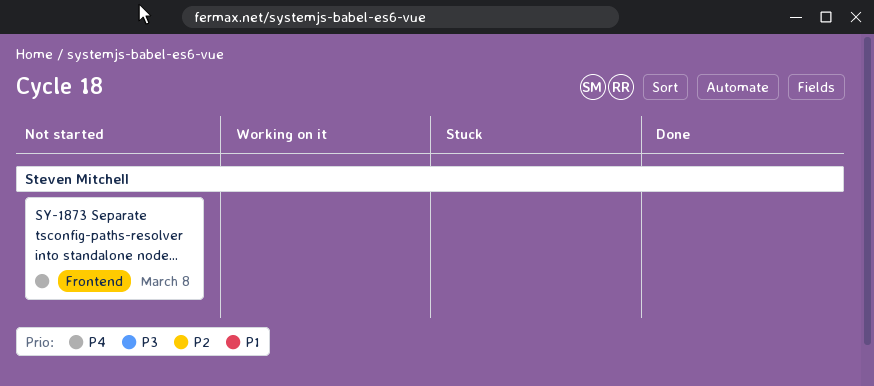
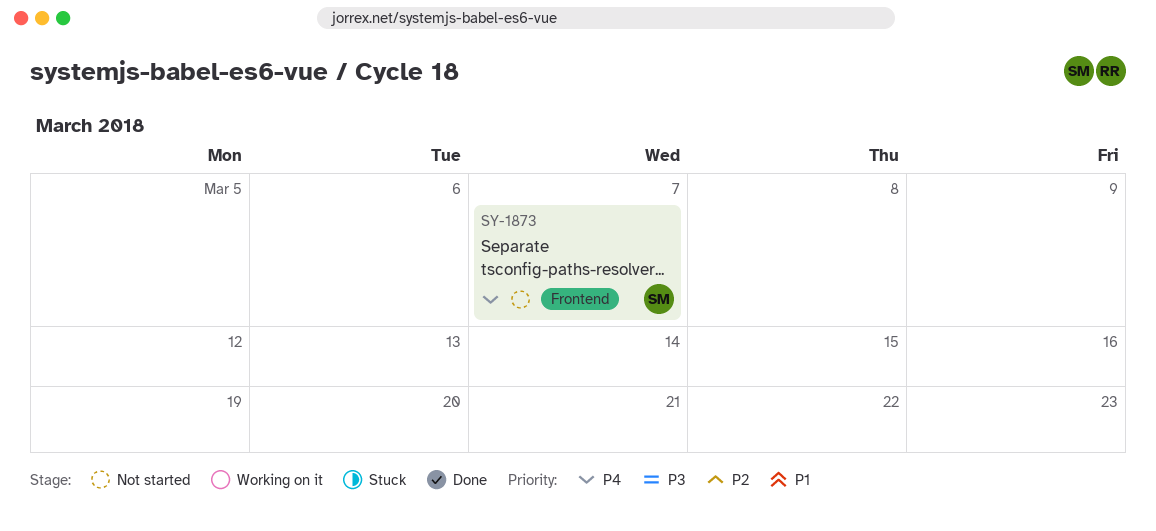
SY-1873, due: Mar 8 -> Mar 7

